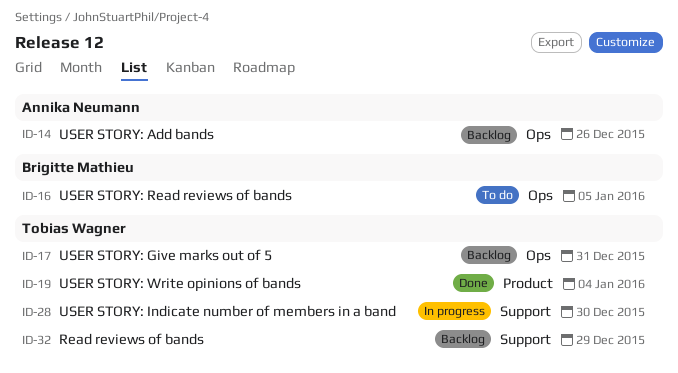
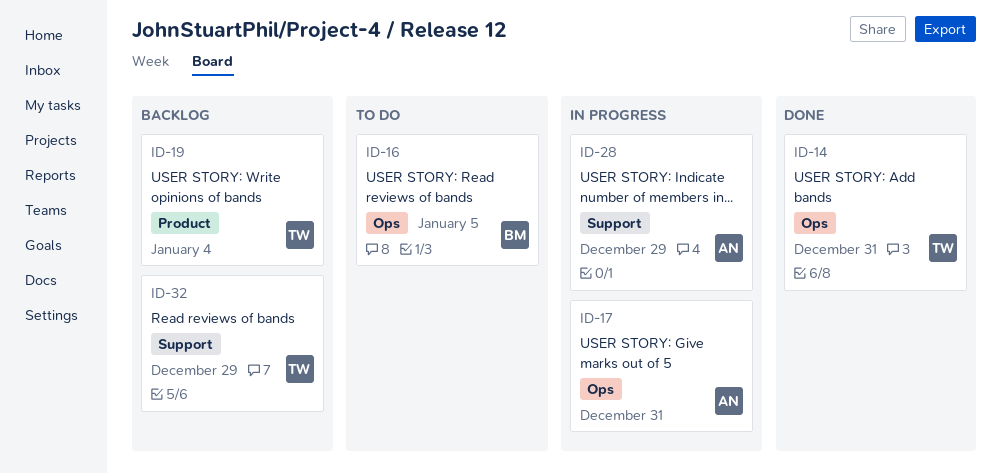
ID-14, status: Backlog -> Done
ID-14, owner: Annika Neumann -> Tobias Wagner
ID-14, due: Dec 26 -> Dec 31
ID-17, status: Backlog -> In progress
ID-17, owner: Tobias Wagner -> Annika Neumann
ID-19, status: Done -> Backlog
ID-28, owner: Tobias Wagner -> Annika Neumann
ID-28, due: Dec 30 -> Dec 29

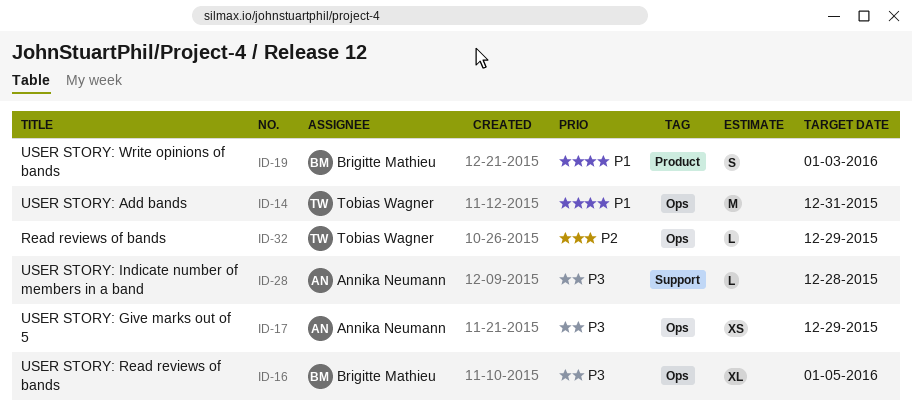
ID-17, due: Dec 31 -> Dec 29
ID-19, owner: Tobias Wagner -> Brigitte Mathieu
ID-19, due: Jan 4 -> Jan 3
ID-28, due: Dec 29 -> Dec 28
ID-32, label: Support -> Ops

